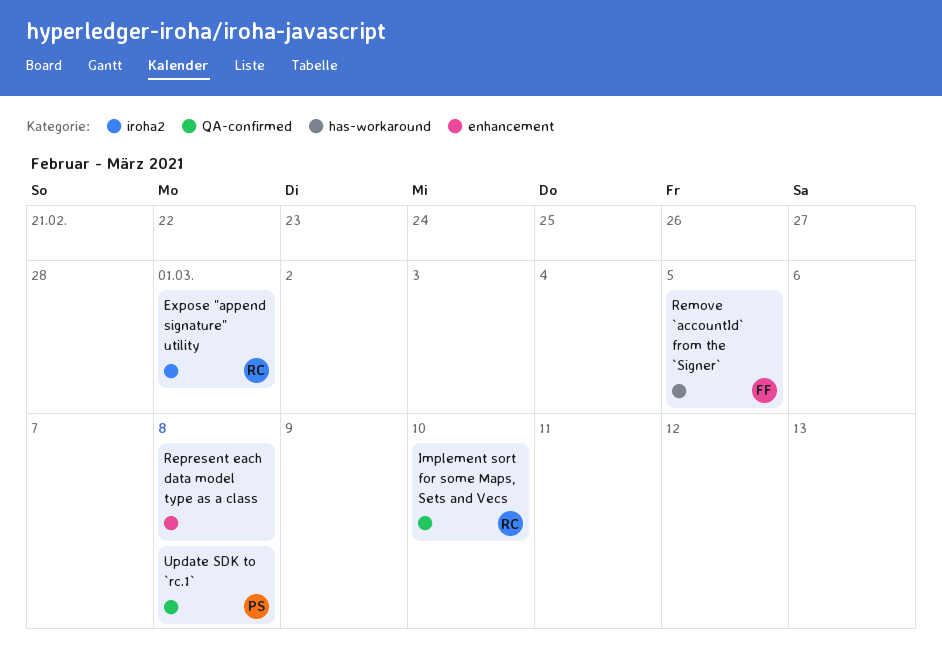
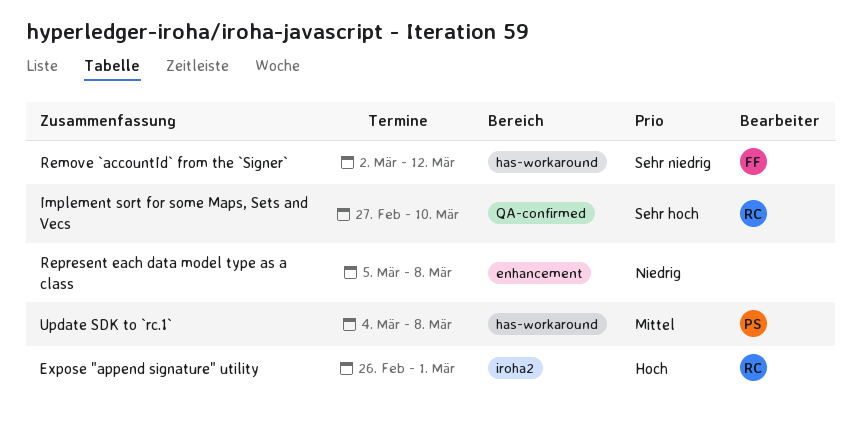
Remove `accountId` from the `Signer`, due: Mar 5 -> Mar 12
Update SDK to `rc.1`, label: QA-confirmed -> has-workaround

